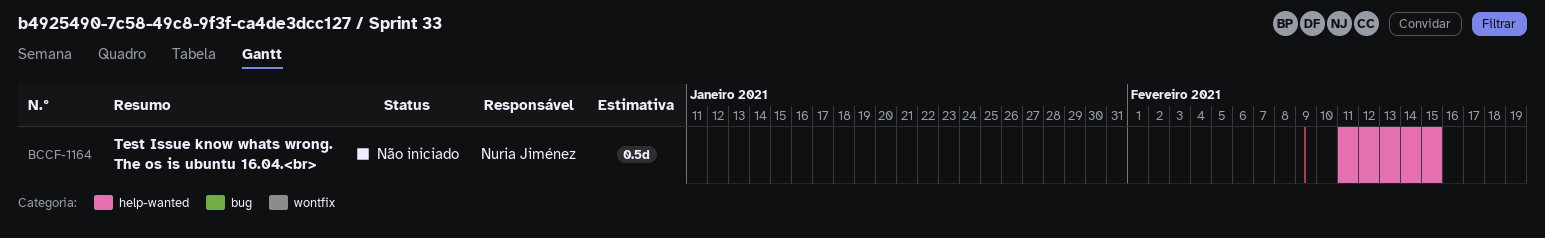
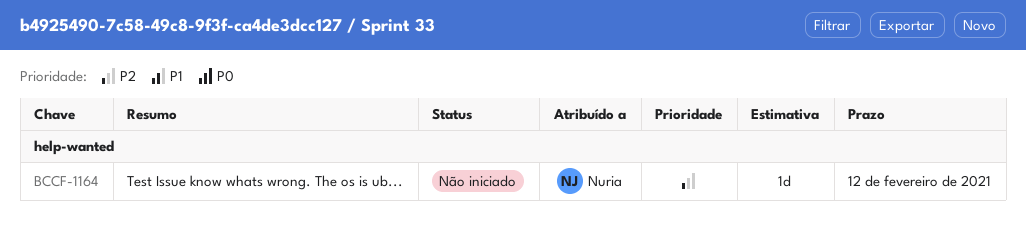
BCCF-1164, estimate: 0.5d -> 1d
BCCF-1164, due: Feb 15 -> Feb 12

